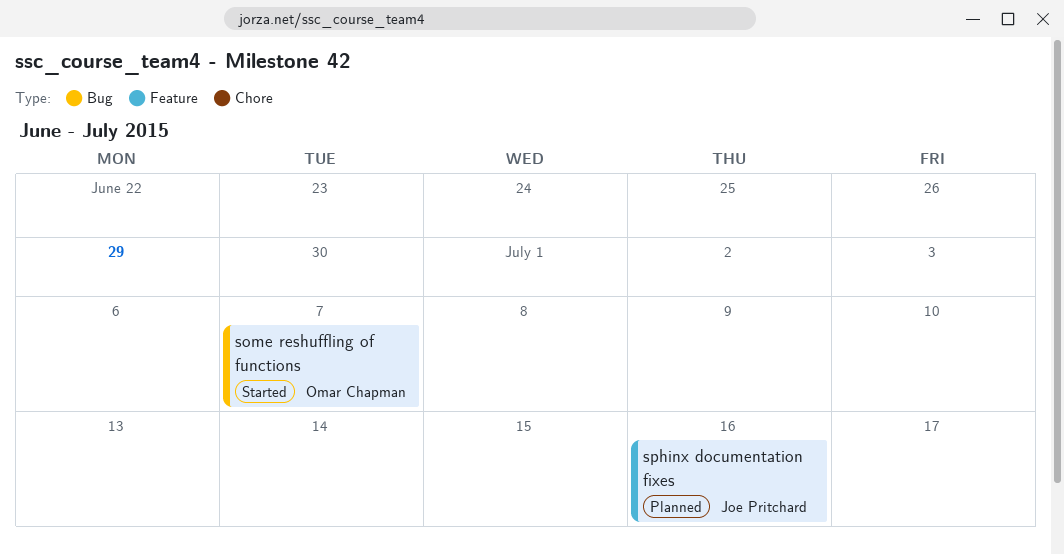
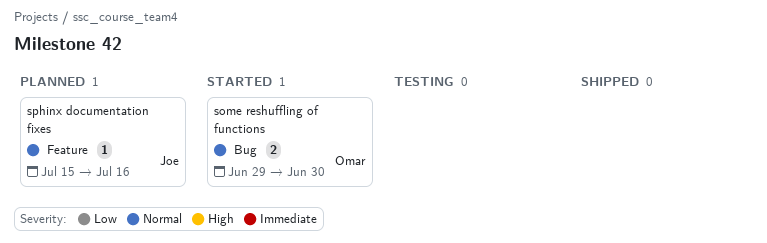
some reshuffling of functions, due: Jul 7 -> Jun 30

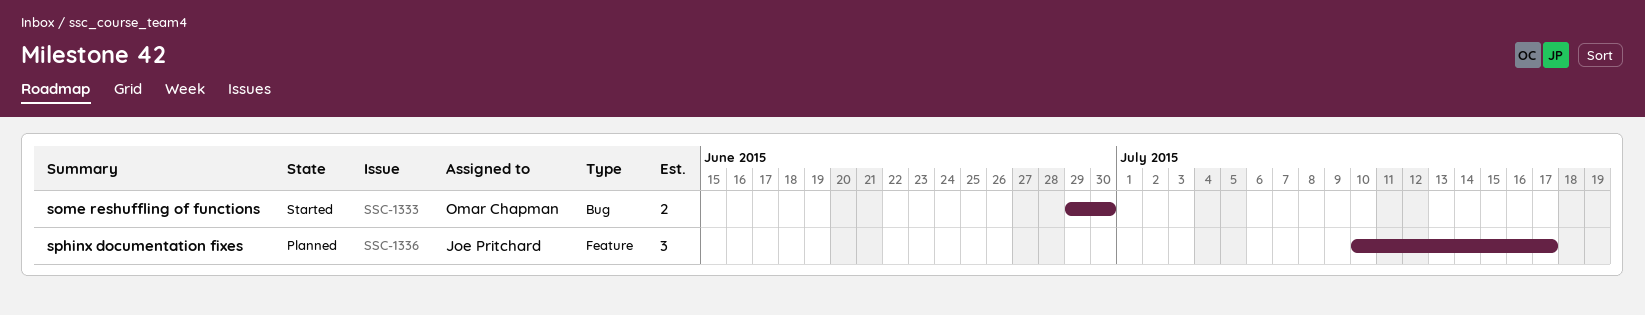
sphinx documentation fixes, estimate: 1 -> 3
sphinx documentation fixes, start: Jul 15 -> Jul 10
sphinx documentation fixes, due: Jul 16 -> Jul 17

